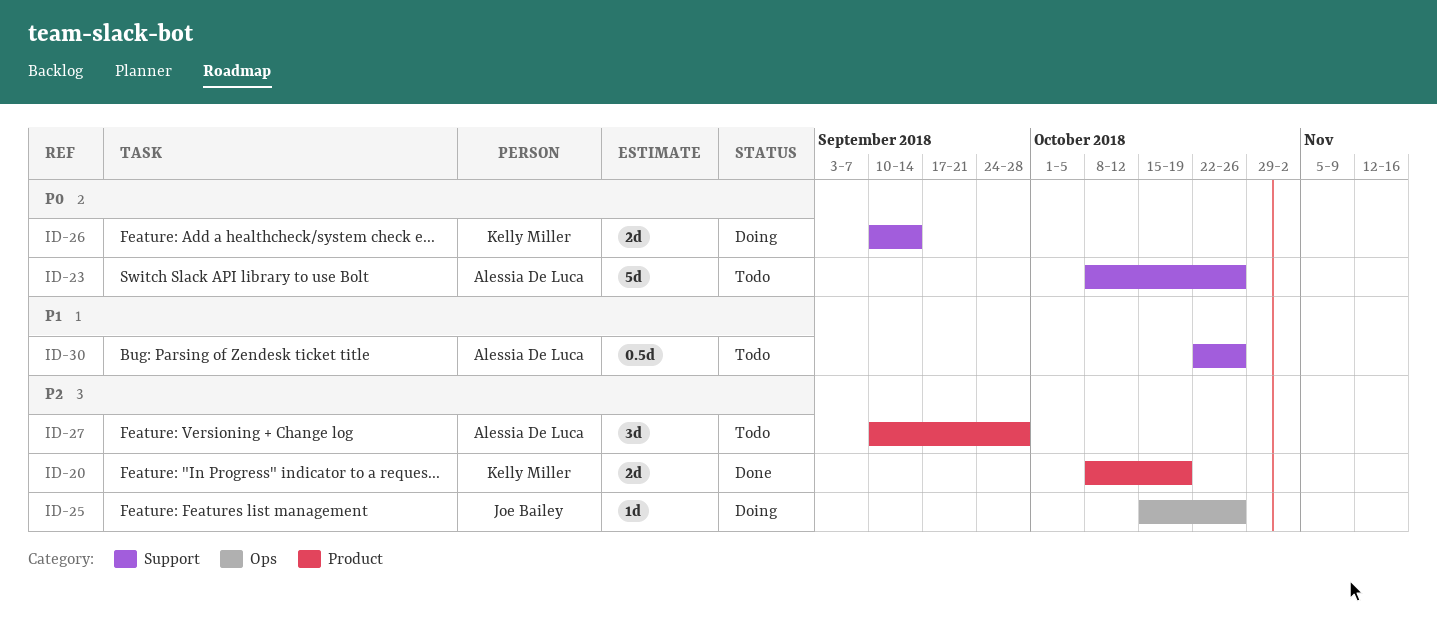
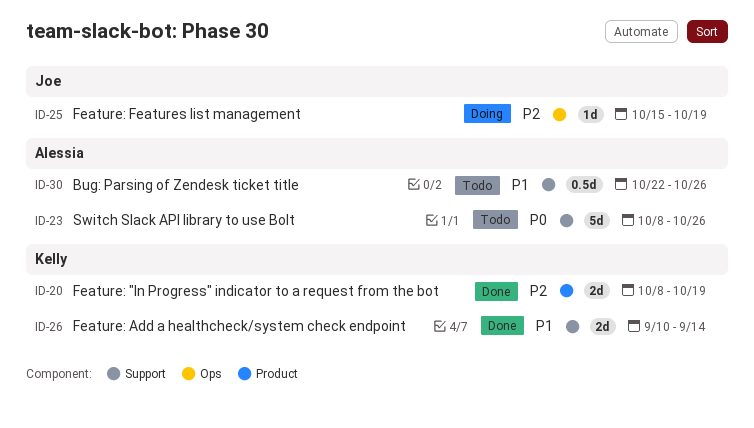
ID-25, due: Oct 26 -> Oct 19
ID-26, status: Doing -> Done
ID-26, priority: P0 -> P1
ID-27: present -> none

